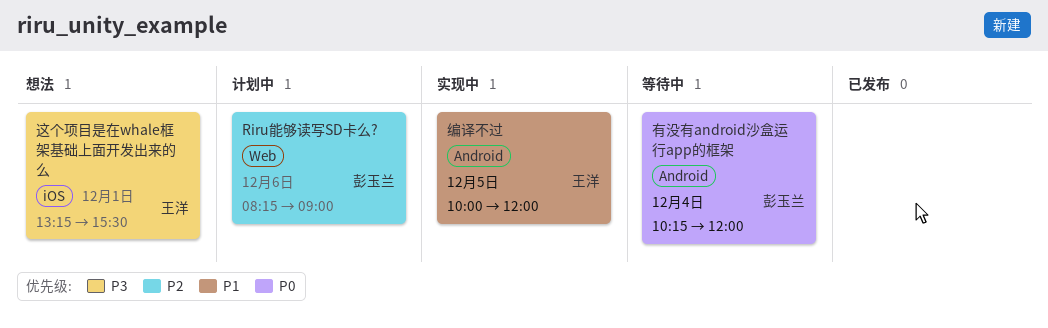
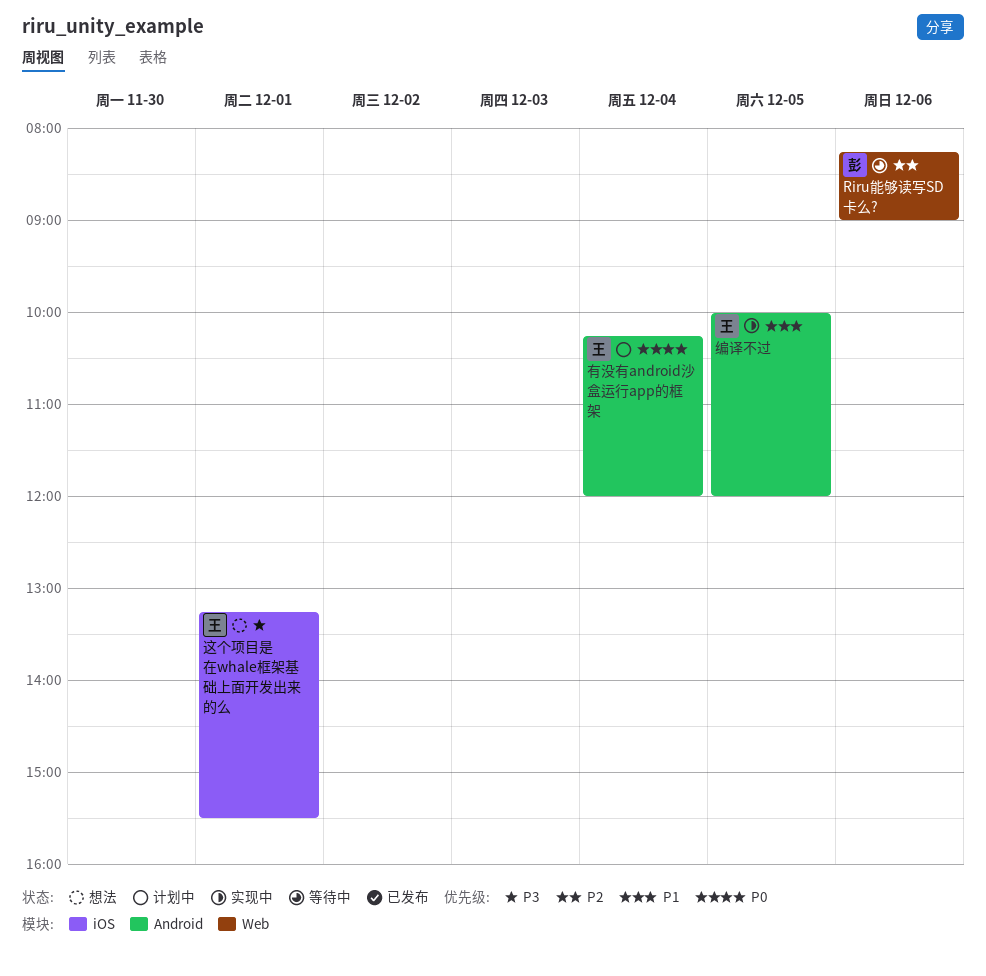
Riru能够读写SD卡么?, status: 计划中 -> 等待中
有没有android沙盒运行app的框架, status: 等待中 -> 计划中
有没有android沙盒运行app的框架, owner: 彭玉兰 -> 王洋

